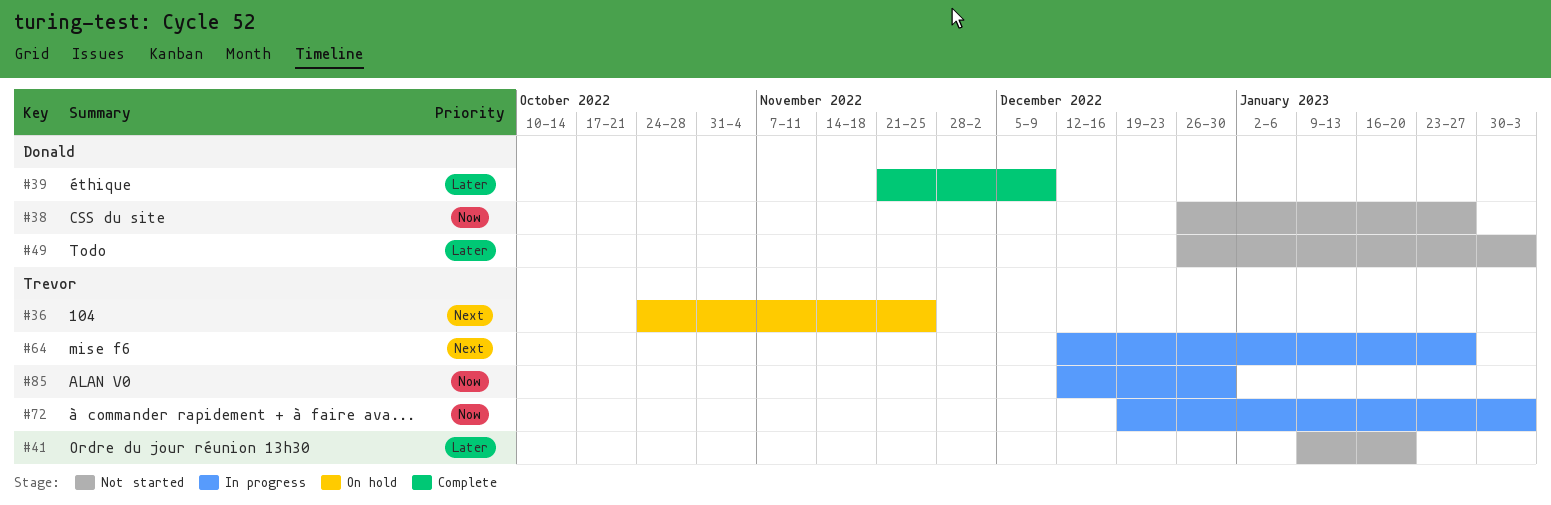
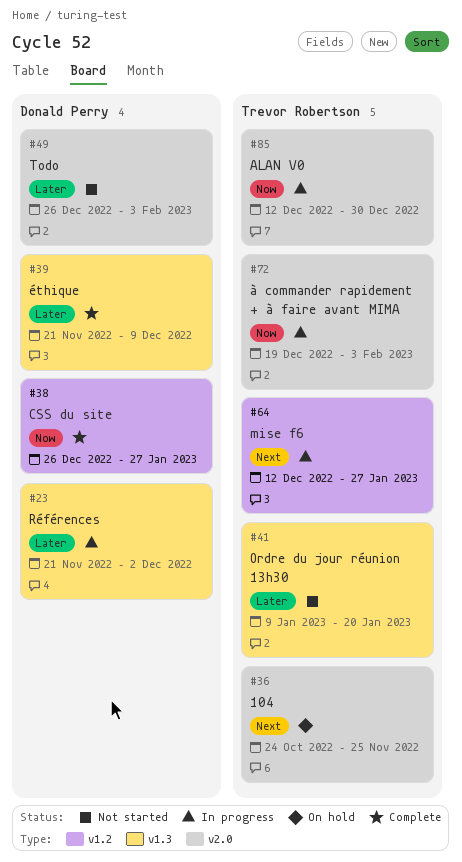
#23: none -> present
#38, status: Not started -> Complete

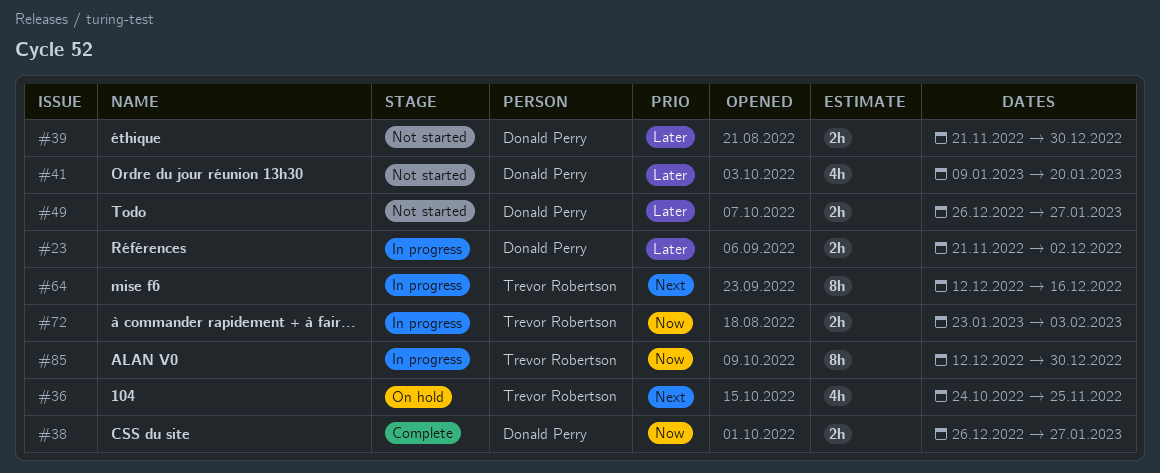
#39, status: Complete -> Not started
#39, due: Dec 9 -> Dec 30
#41, owner: Trevor Robertson -> Donald Perry
#49, due: Feb 3 -> Jan 27
#64, due: Jan 27 -> Dec 16
#72, start: Dec 19 -> Jan 23

